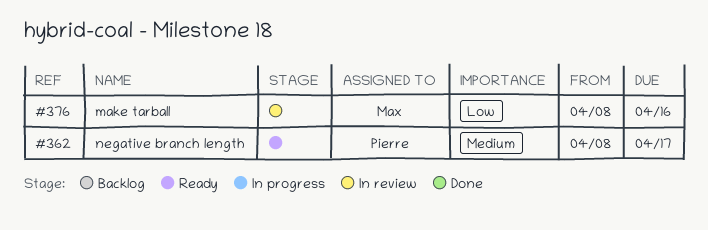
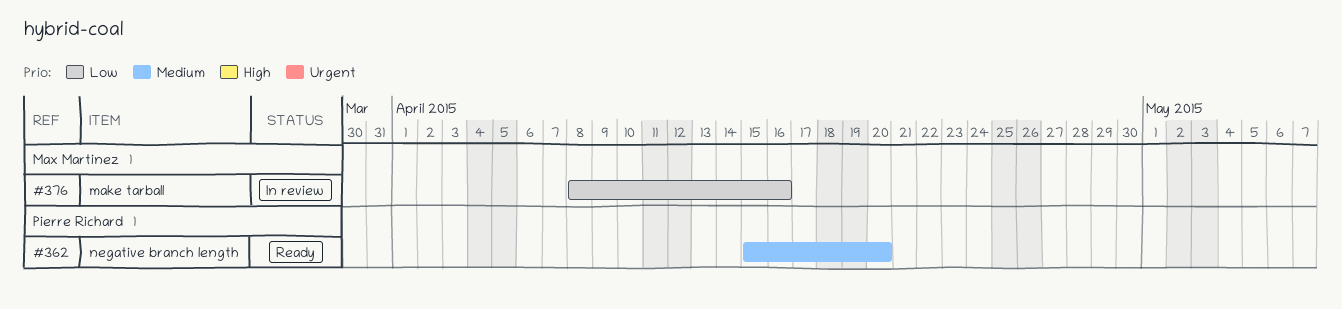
#362, start: Apr 8 -> Apr 15
#362, due: Apr 17 -> Apr 20

